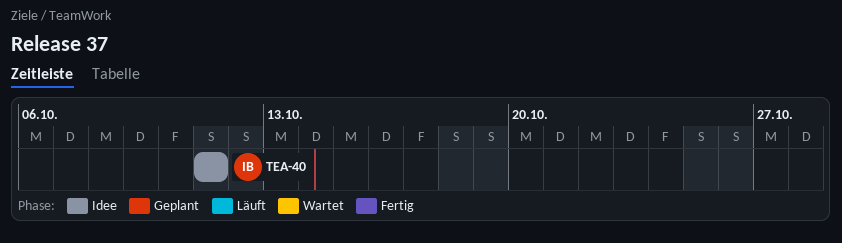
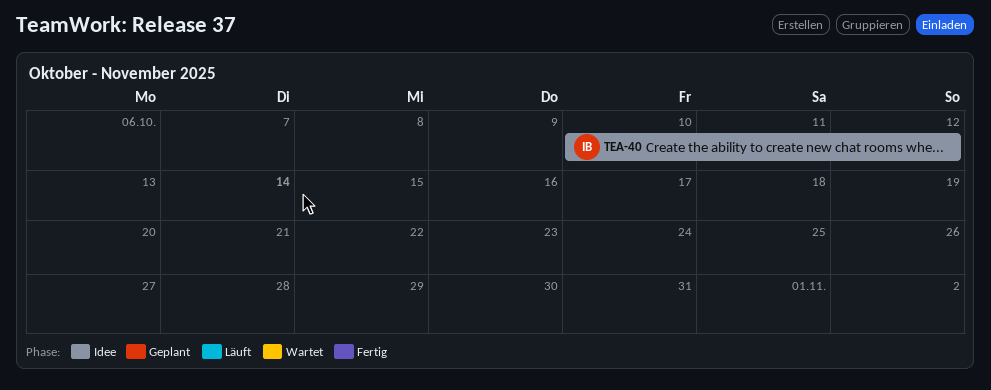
TEA-40, start: Oct 11 -> Oct 10
TEA-40, due: Oct 11 -> Oct 12

